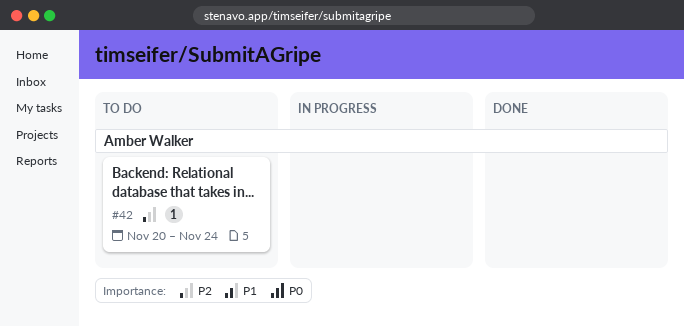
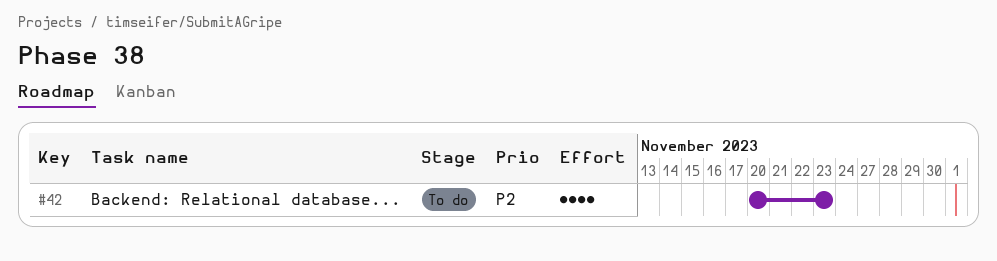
#42, estimate: 1 -> 4
#42, due: Nov 24 -> Nov 23

